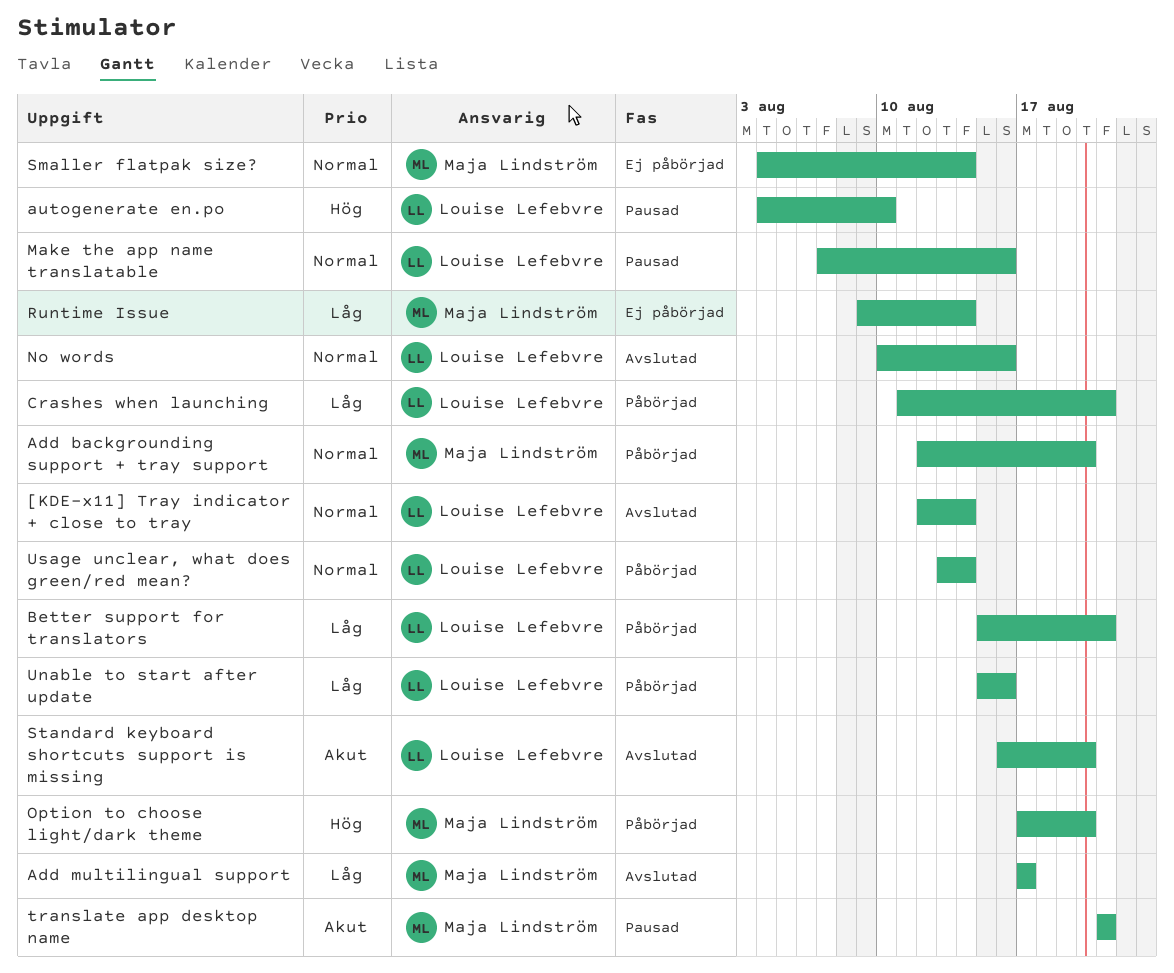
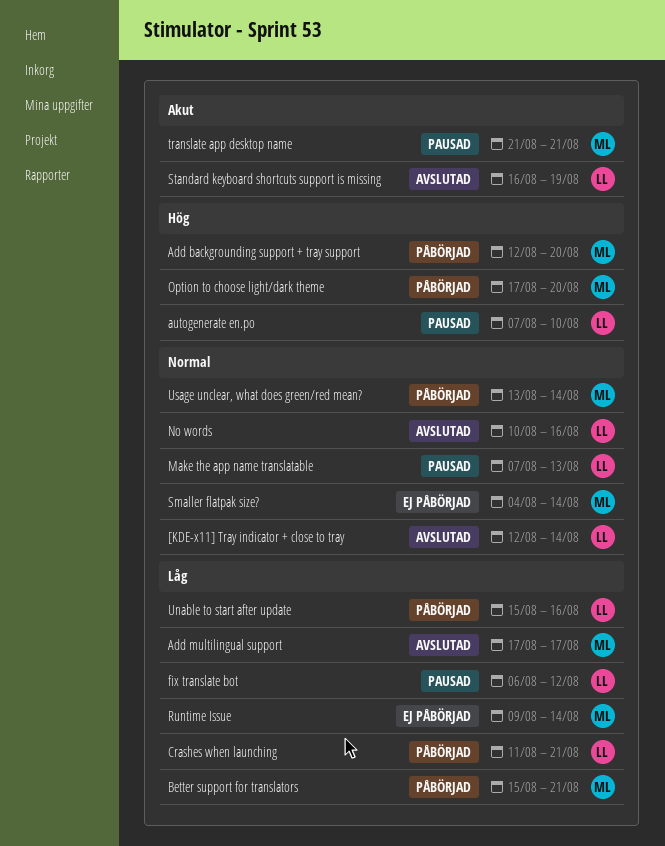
Add backgrounding support + tray support, priority: Normal -> Hög
autogenerate en.po, start: Aug 4 -> Aug 7
Better support for translators, owner: Louise Lefebvre -> Maja Lindström
fix translate bot: none -> present
Make the app name translatable, due: Aug 16 -> Aug 13
Standard keyboard shortcuts support is missing, due: Aug 20 -> Aug 19
Usage unclear, what does green/red mean?, owner: Louise Lefebvre -> Maja Lindström

